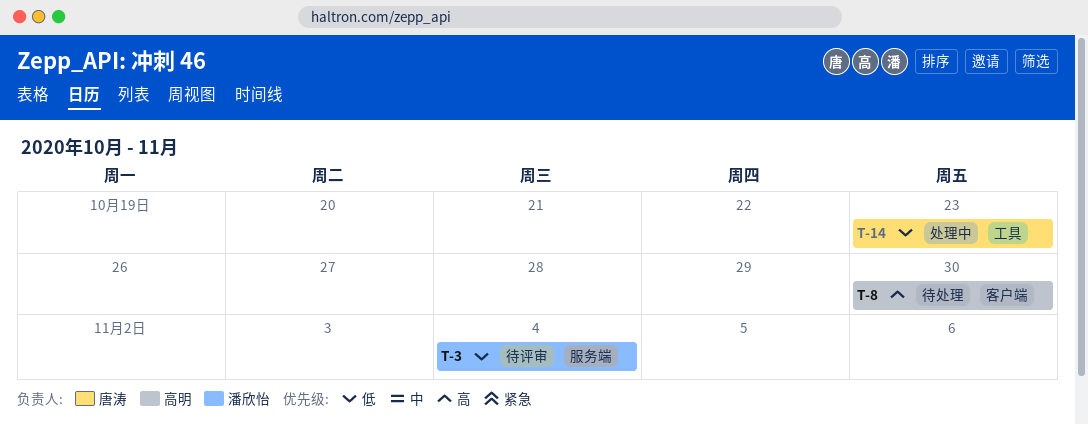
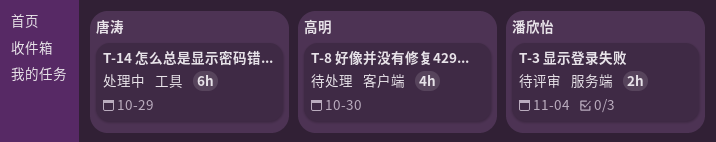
T-14, due: Oct 23 -> Oct 29

